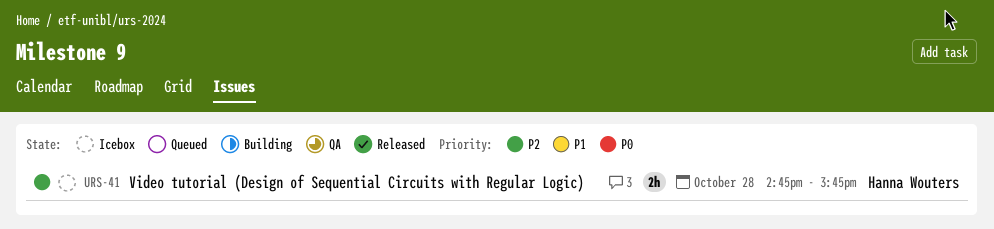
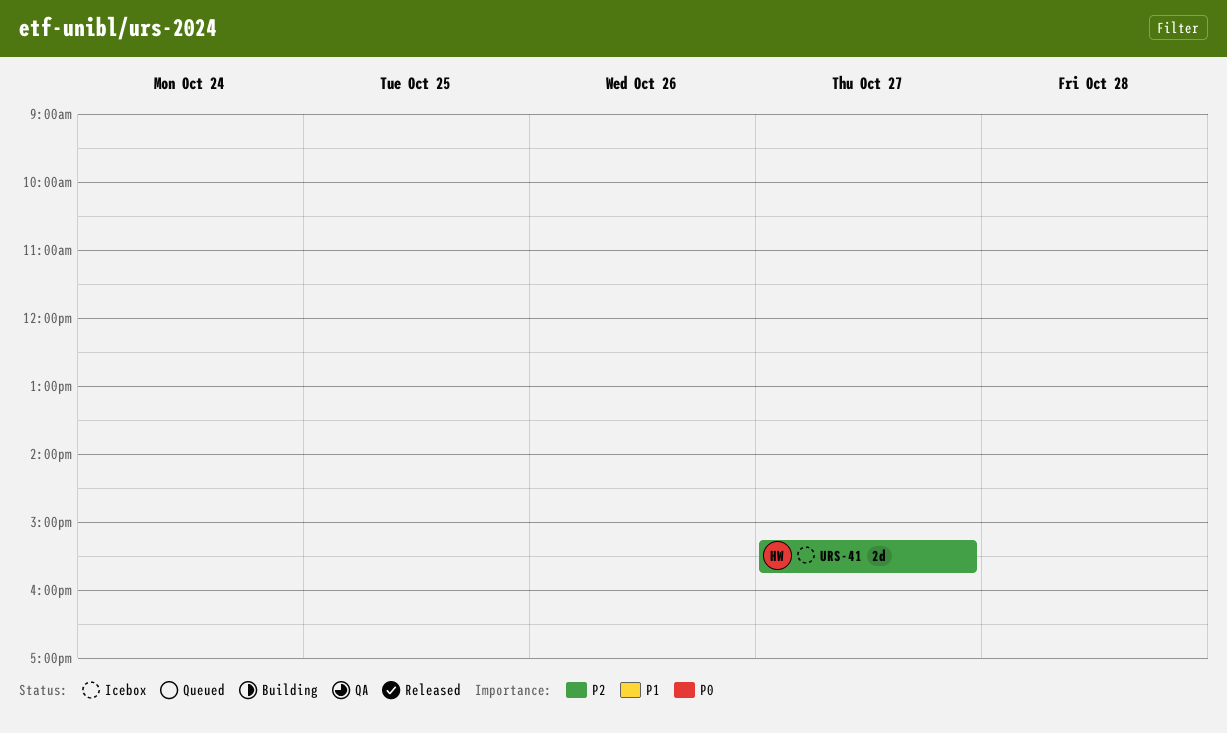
URS-41, estimate: 2h -> 2d
URS-41, day: Oct 28 -> Oct 27
URS-41, begins: 14:45 -> 15:15

